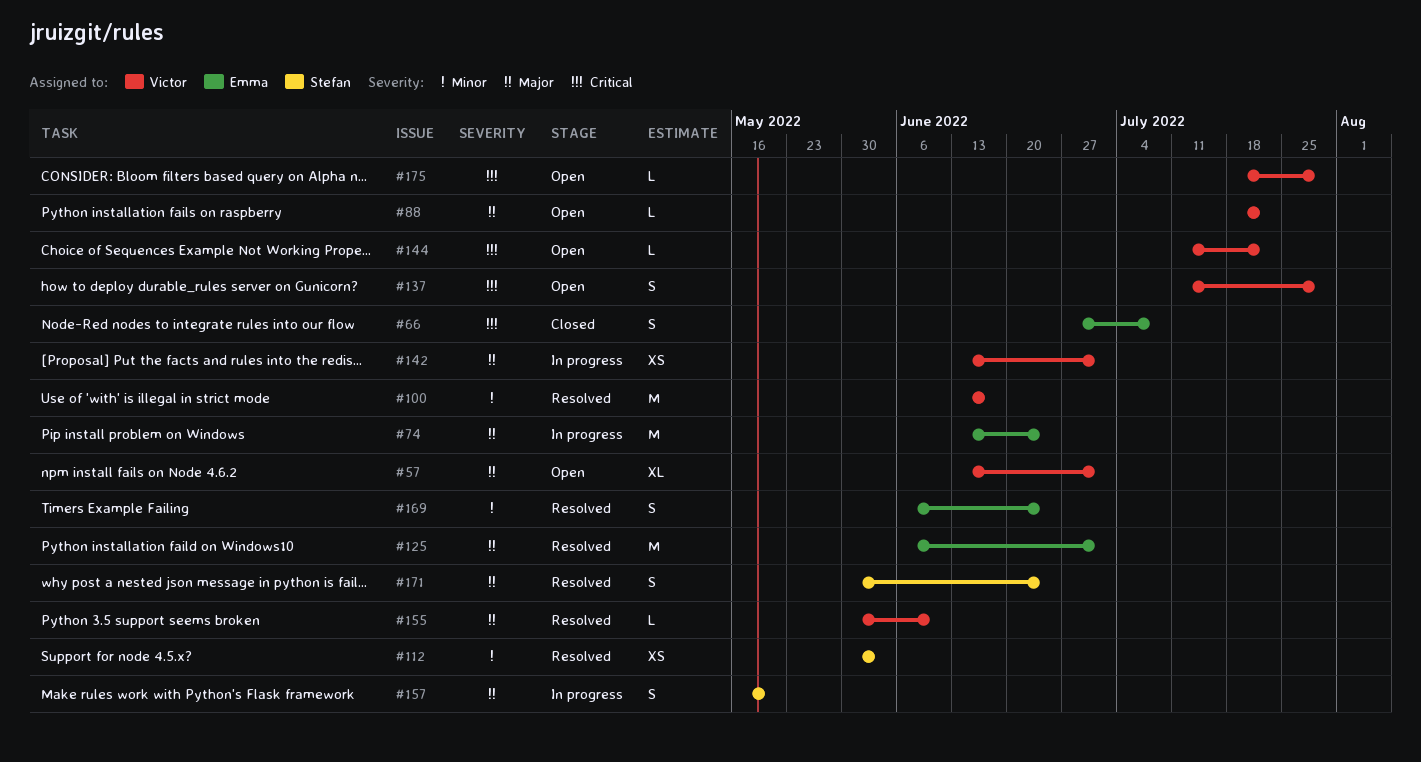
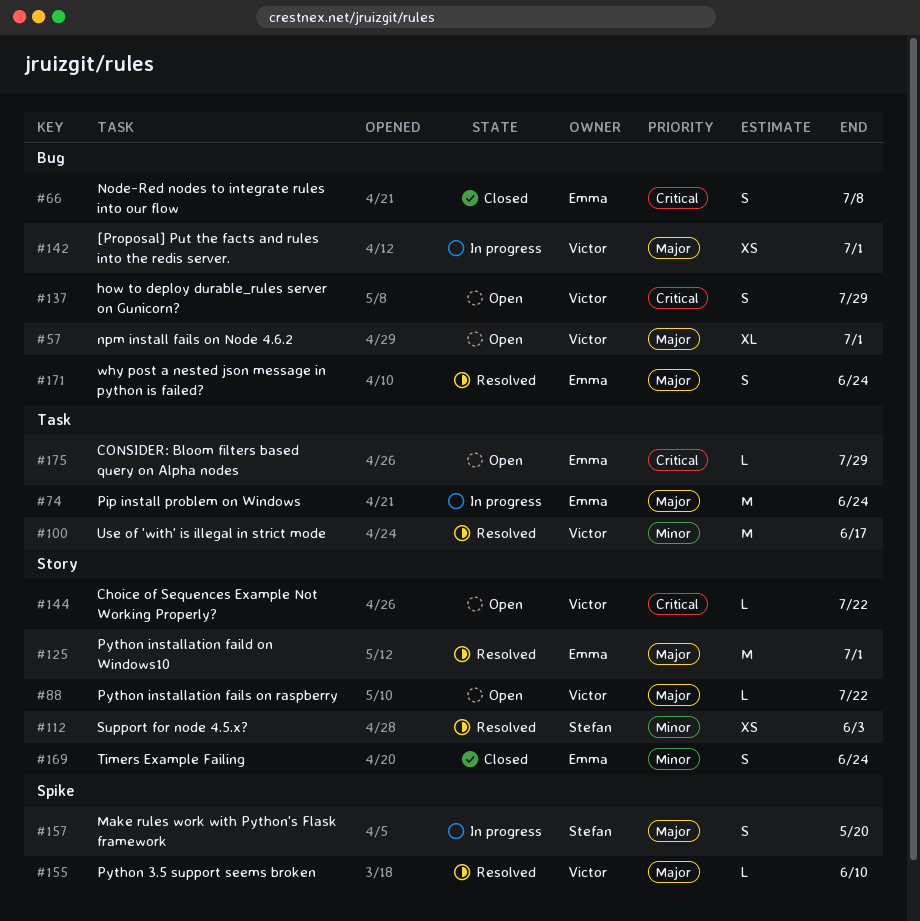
#169, status: Resolved -> Closed
#171, owner: Stefan -> Emma
#175, owner: Victor -> Emma

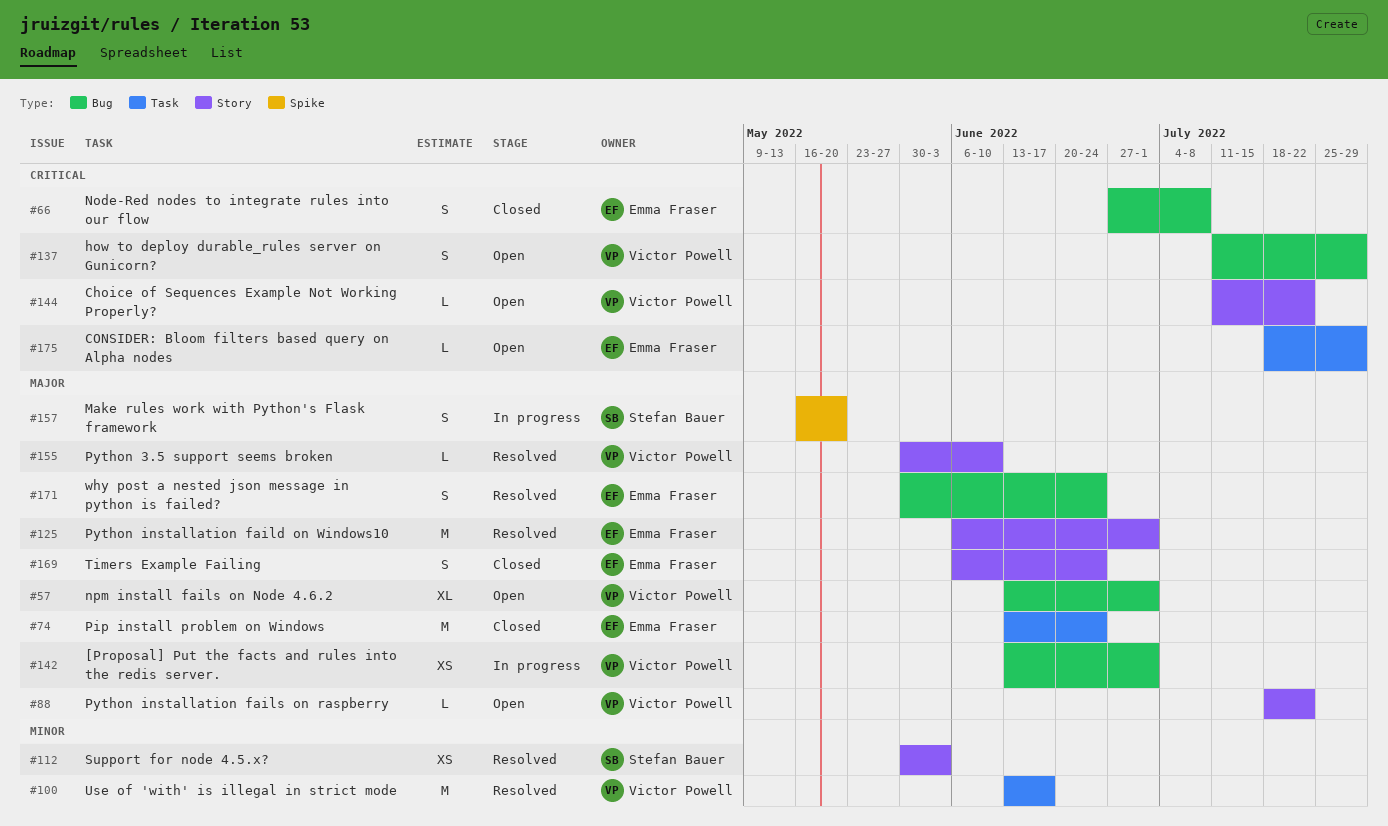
#74, status: In progress -> Closed
#155, label: Spike -> Story
#169, priority: Minor -> Major

